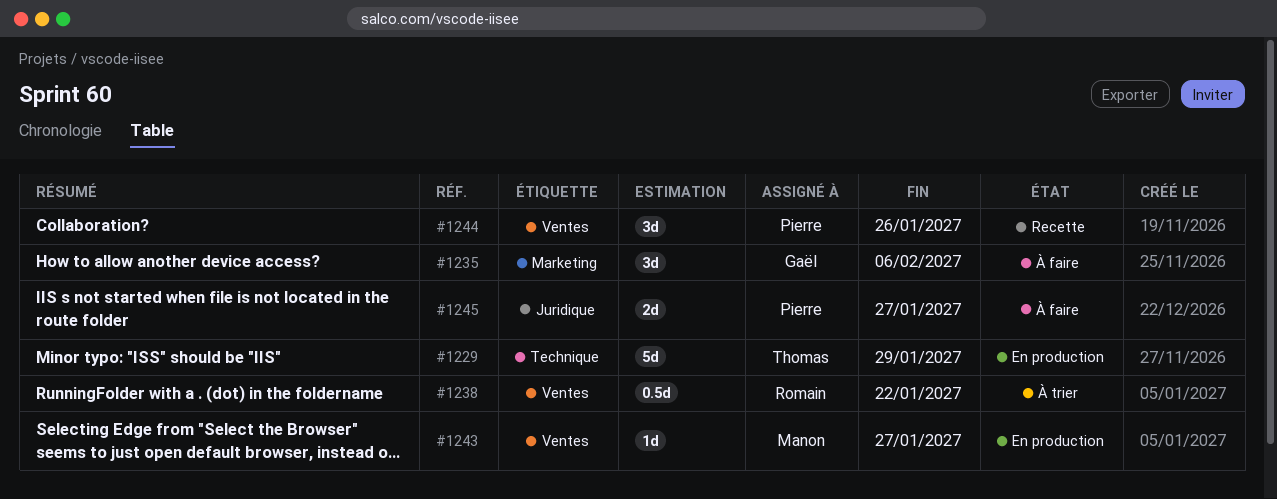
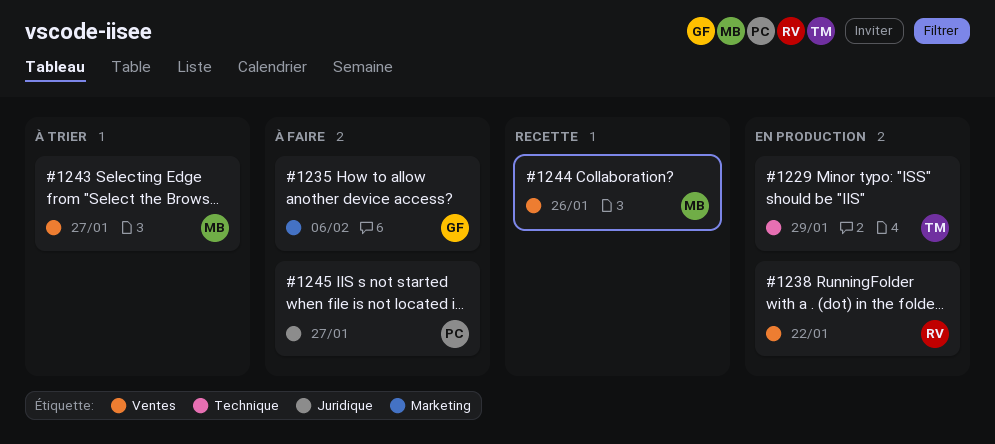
#1238, status: À trier -> En production
#1243, status: En production -> À trier
#1244, owner: Pierre -> Manon

